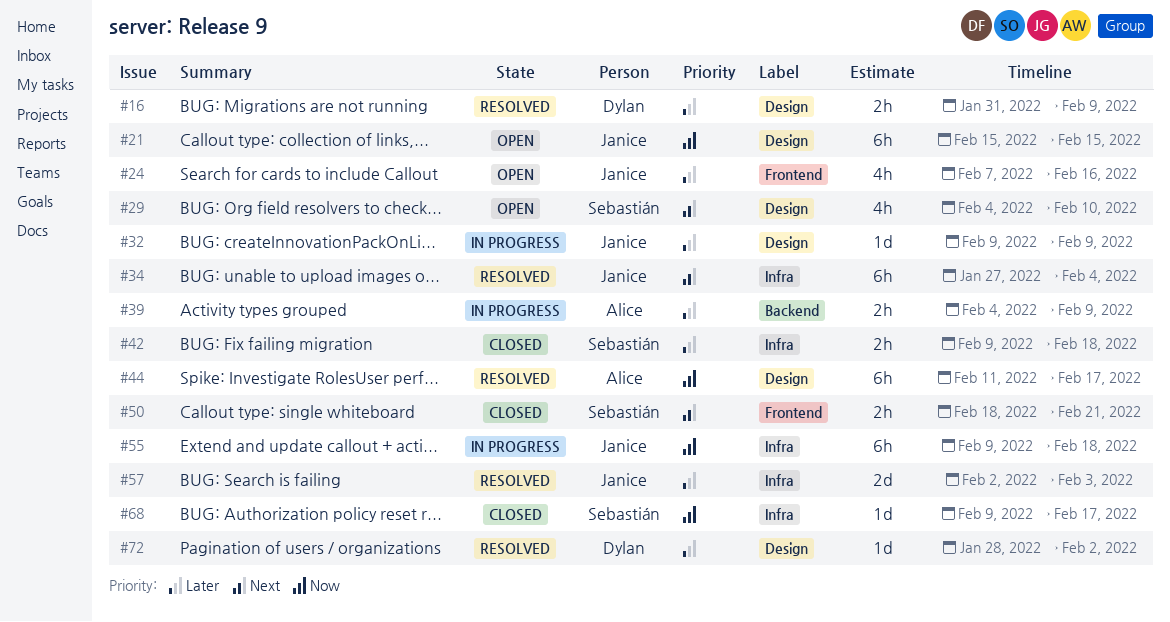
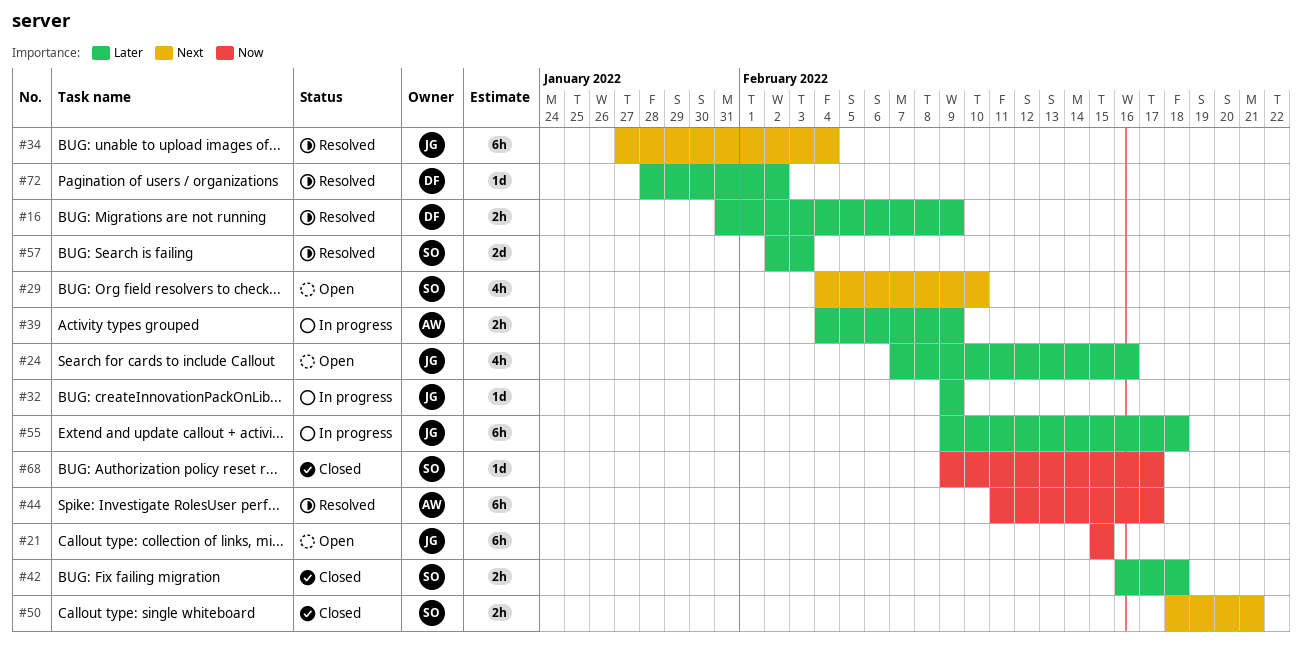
#42, start: Feb 9 -> Feb 16
#55, priority: Now -> Later
#57, owner: Janice -> Sebastián

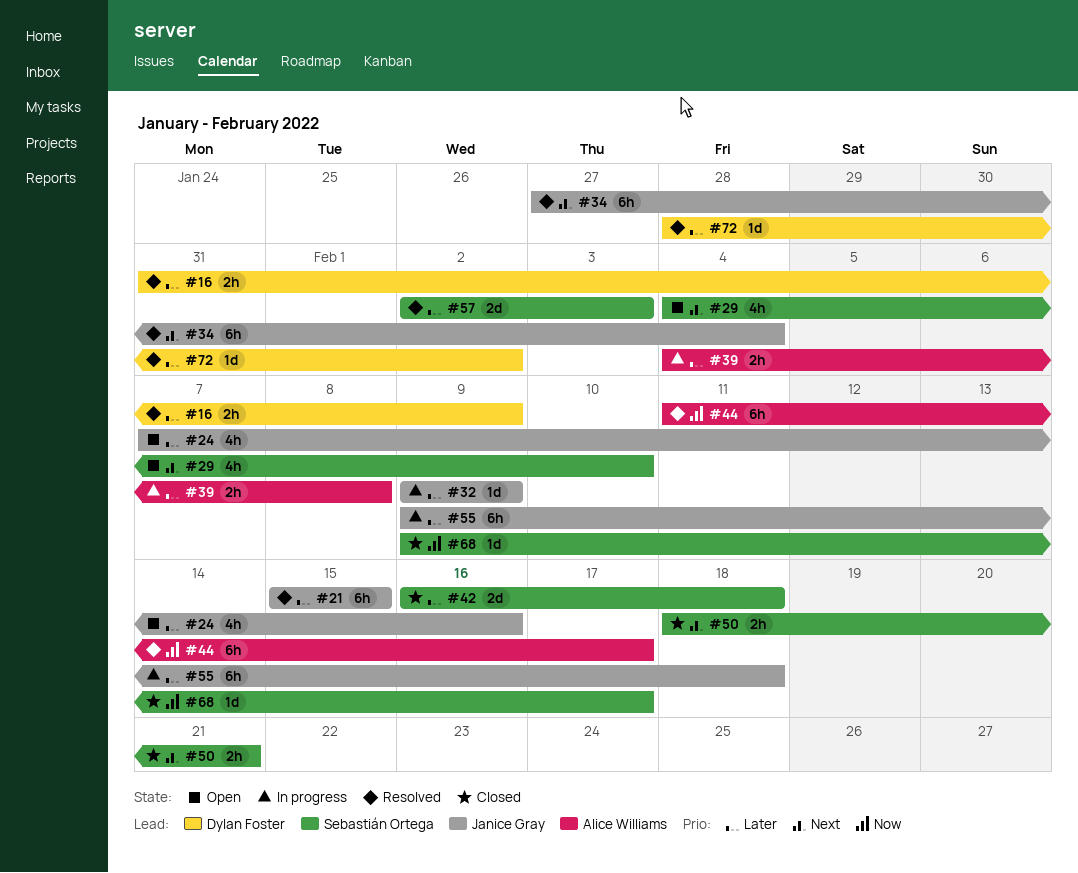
#21, status: Open -> Resolved
#21, priority: Now -> Later
#39, due: Feb 9 -> Feb 8
#42, estimate: 2h -> 2d

